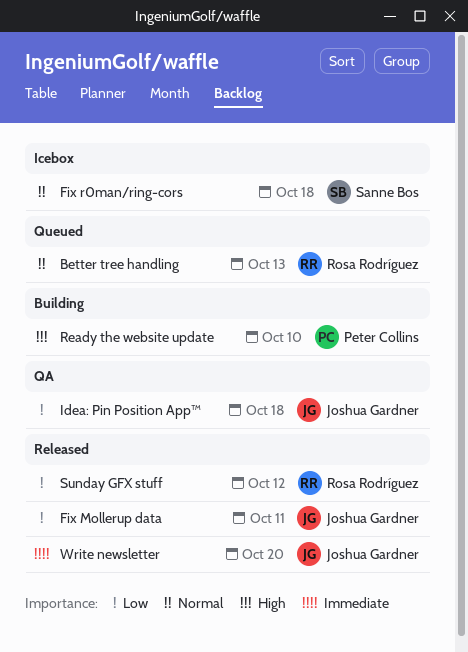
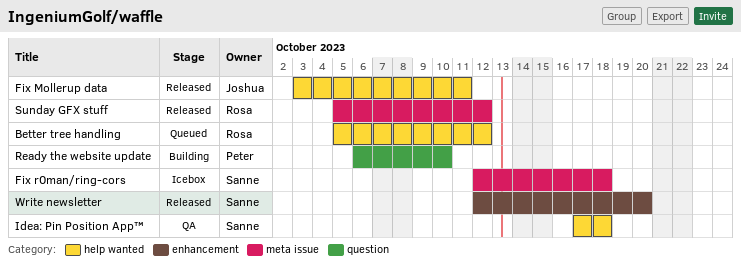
Better tree handling, due: Oct 13 -> Oct 12
Idea: Pin Position App™, owner: Joshua Gardner -> Sanne Bos
Write newsletter, owner: Joshua Gardner -> Sanne Bos

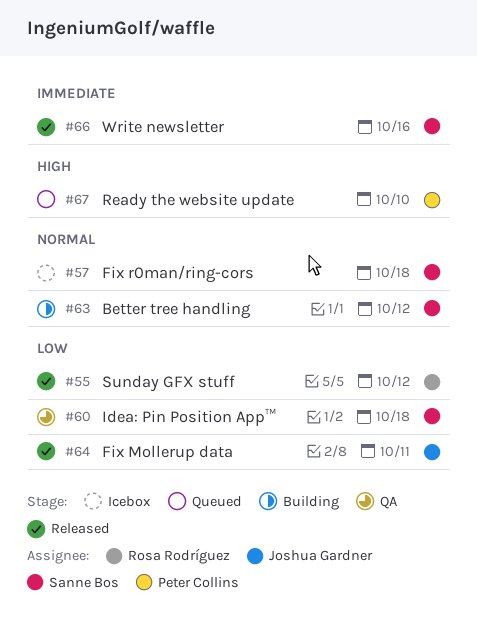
Better tree handling, status: Queued -> Building
Better tree handling, owner: Rosa Rodríguez -> Sanne Bos
Ready the website update, status: Building -> Queued
Write newsletter, due: Oct 20 -> Oct 16

